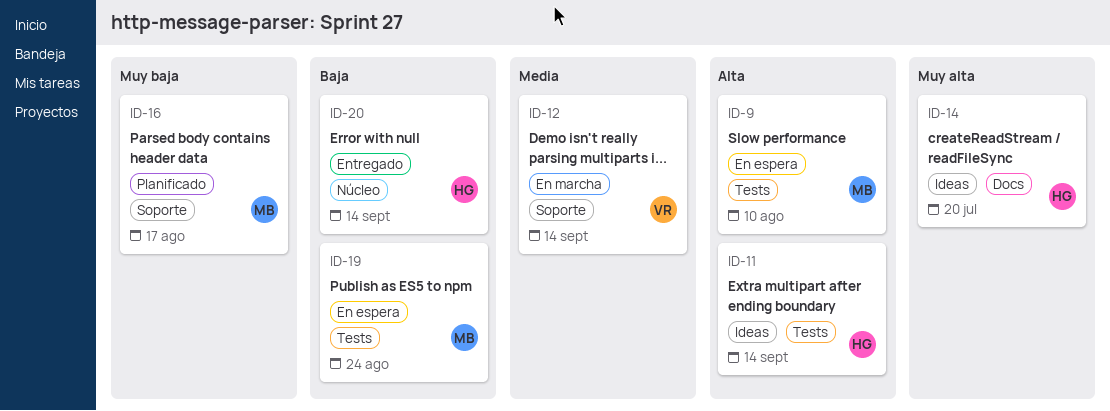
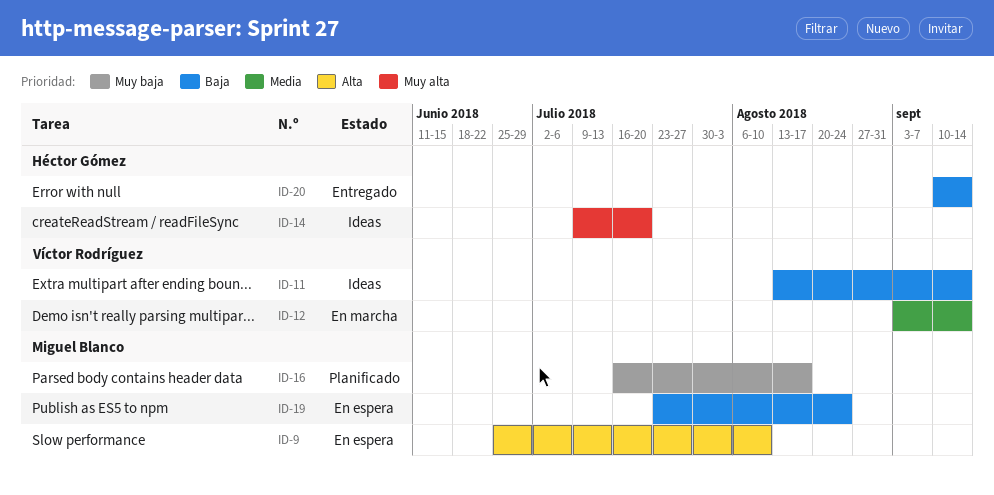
ID-11, owner: Héctor Gómez -> Víctor Rodríguez
ID-11, priority: Alta -> Baja

